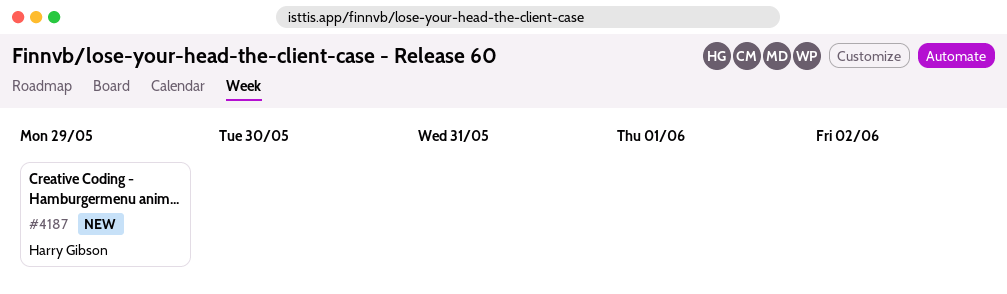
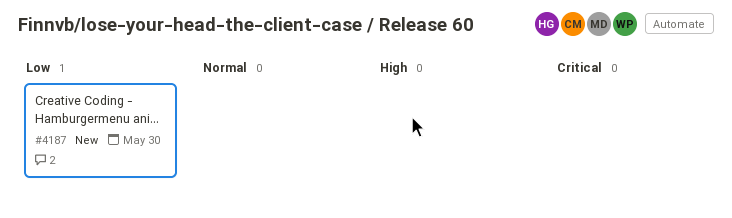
#4187, due: May 29 -> May 30

